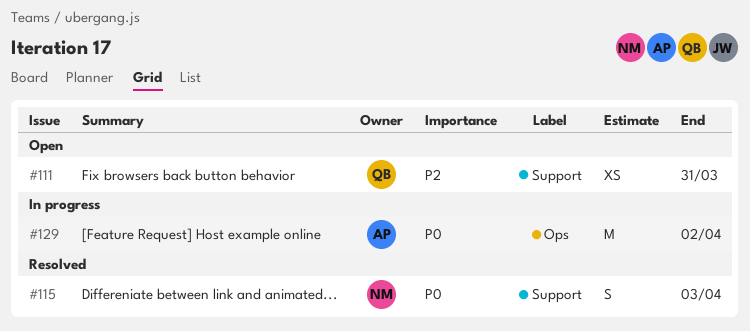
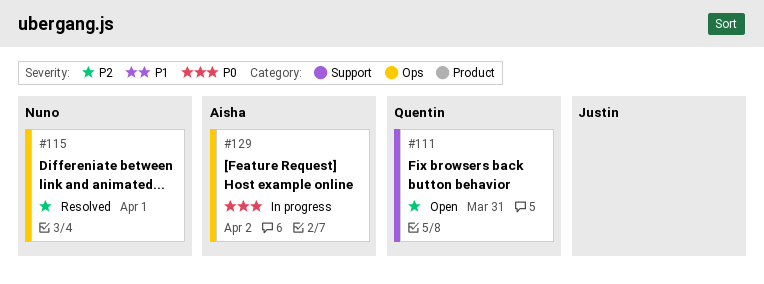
#115, priority: P0 -> P2
#115, label: Support -> Ops
#115, due: Apr 3 -> Apr 1

